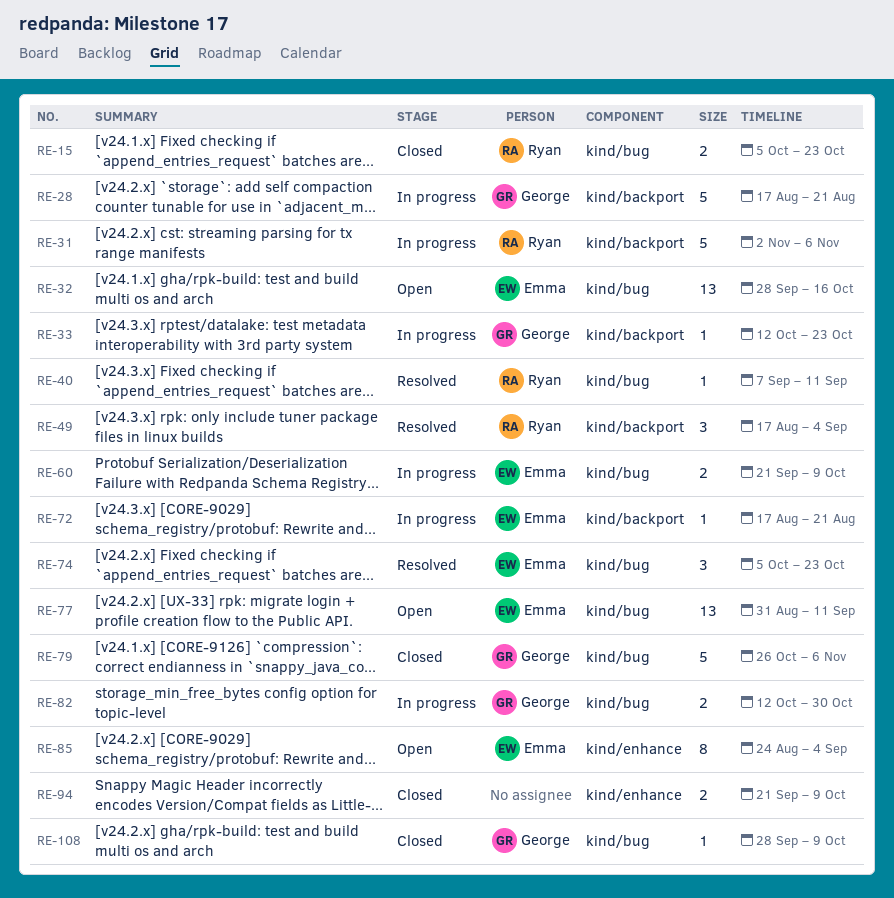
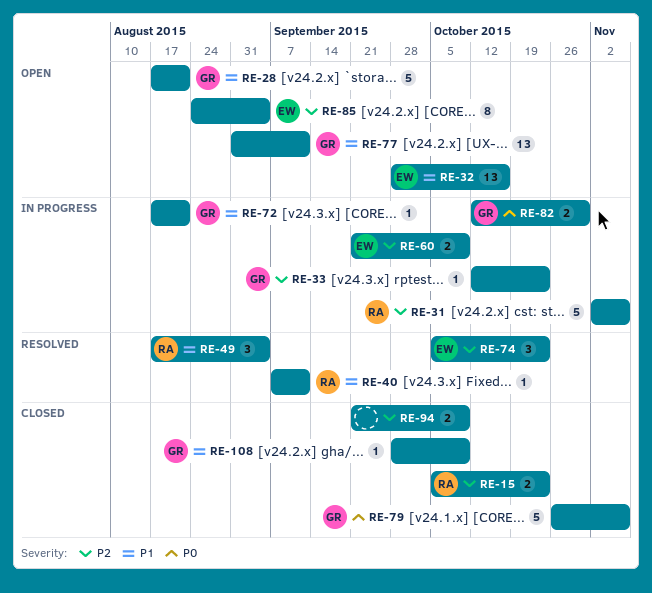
RE-28, status: In progress -> Open
RE-72, owner: Emma -> George
RE-77, owner: Emma -> George

